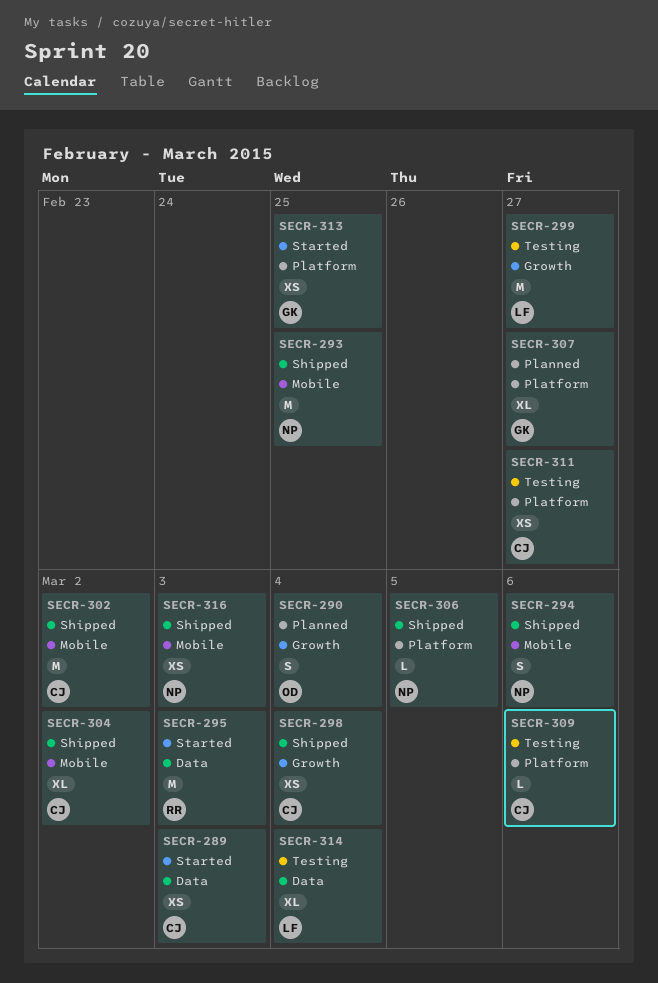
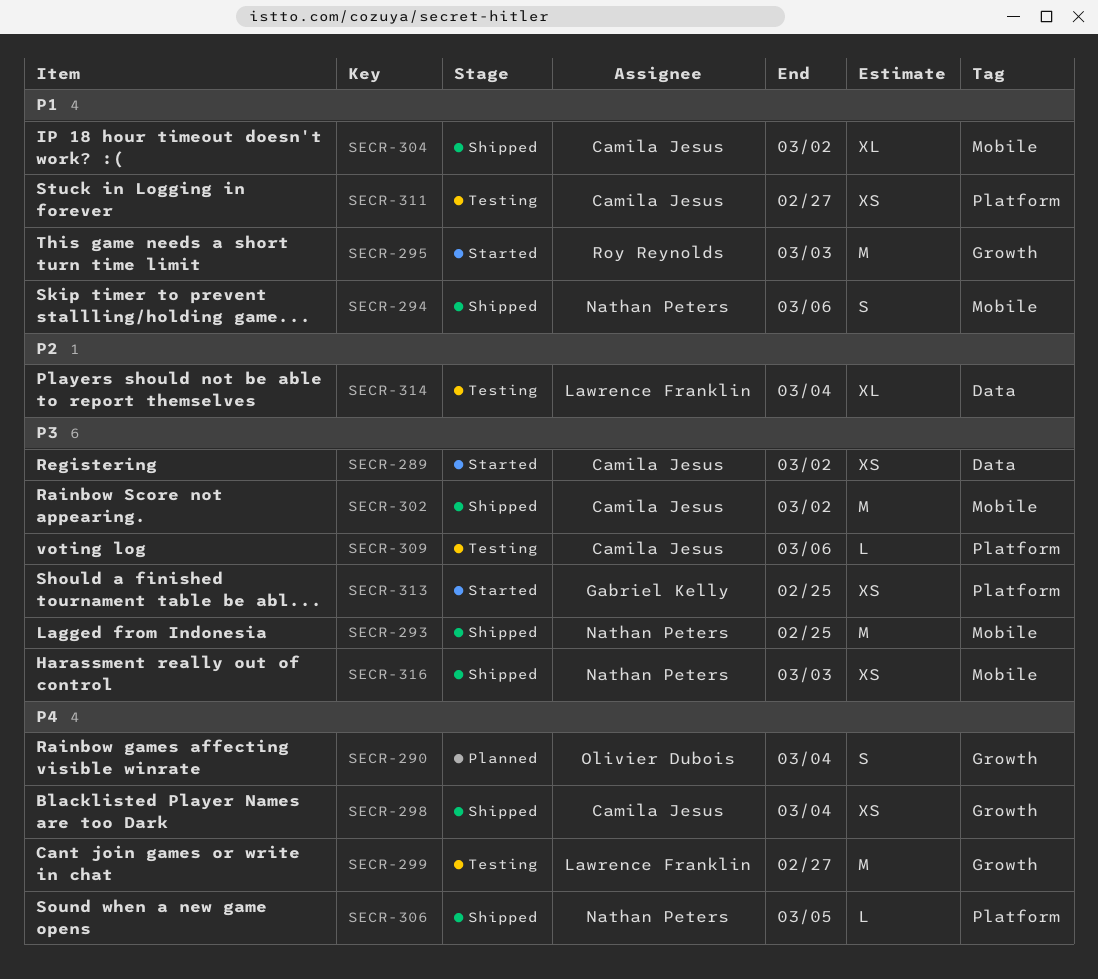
SECR-289, due: Mar 3 -> Mar 2
SECR-295, label: Data -> Growth
SECR-307: present -> none

